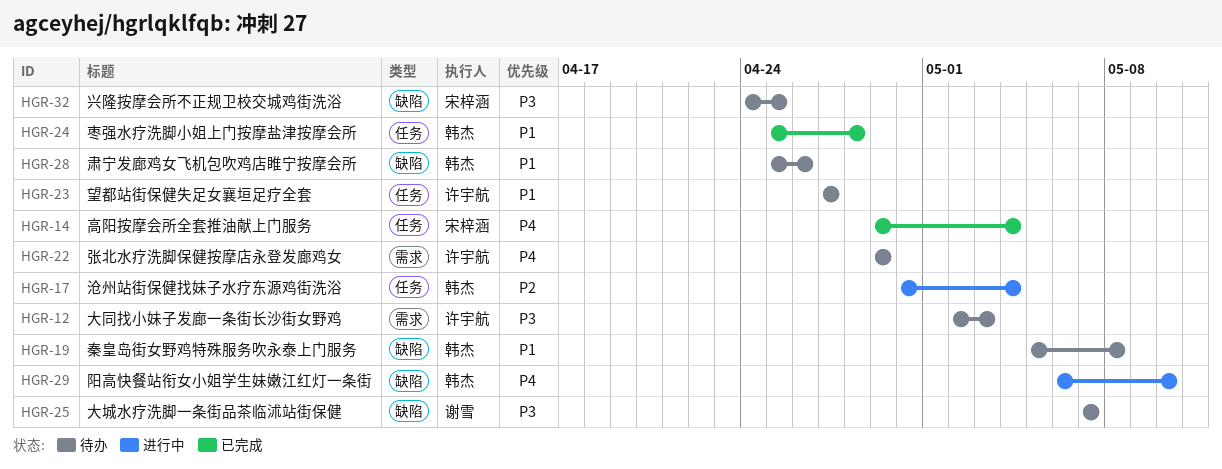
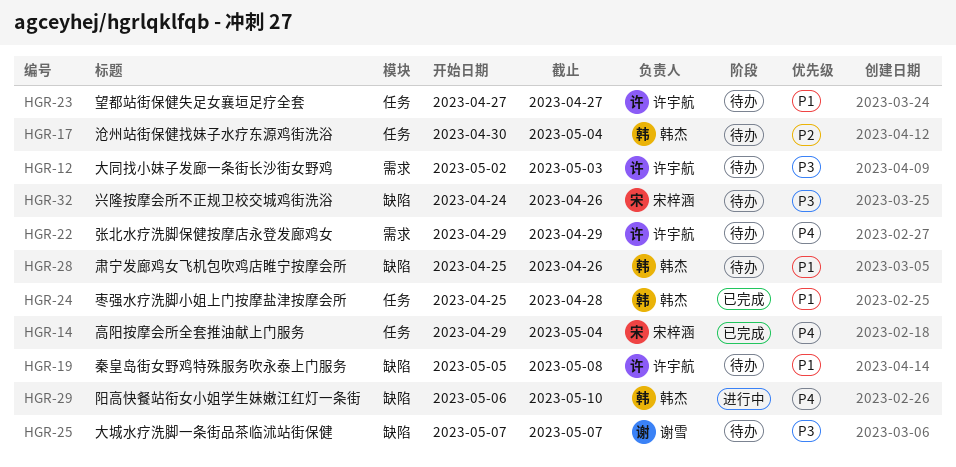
HGR-17, status: 进行中 -> 待办
HGR-19, owner: 韩杰 -> 许宇航
HGR-32, due: Apr 25 -> Apr 26

